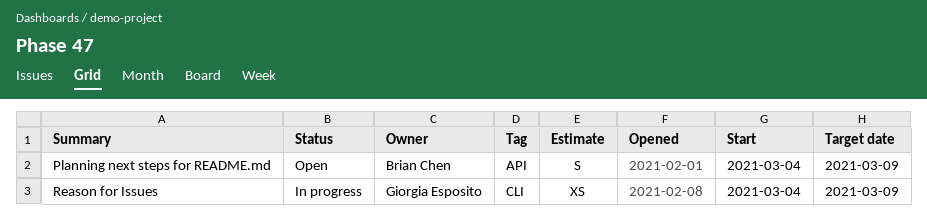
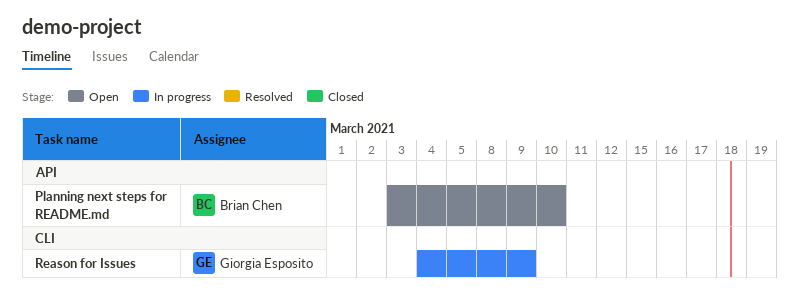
Planning next steps for README.md, start: Mar 4 -> Mar 3
Planning next steps for README.md, due: Mar 9 -> Mar 10

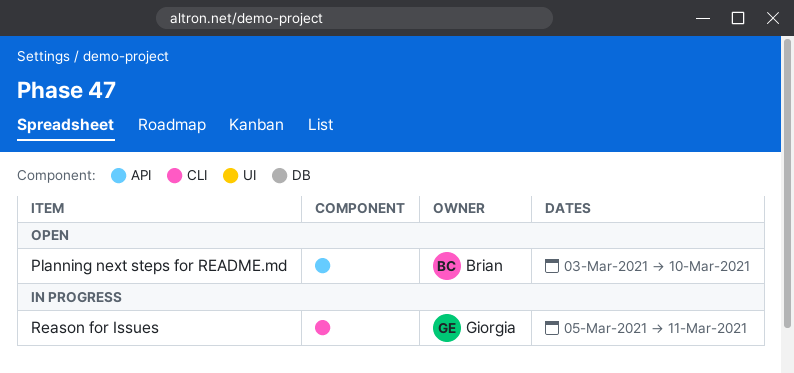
Reason for Issues, start: Mar 4 -> Mar 5
Reason for Issues, due: Mar 9 -> Mar 11

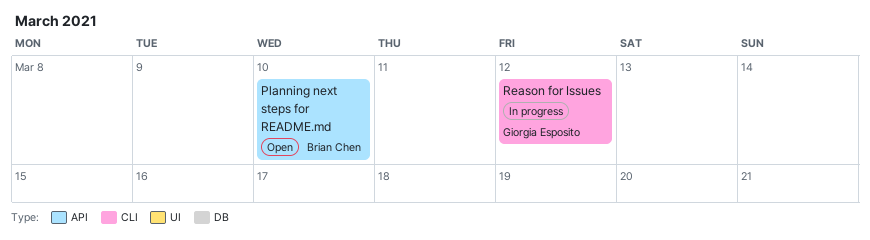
Reason for Issues, due: Mar 11 -> Mar 12

